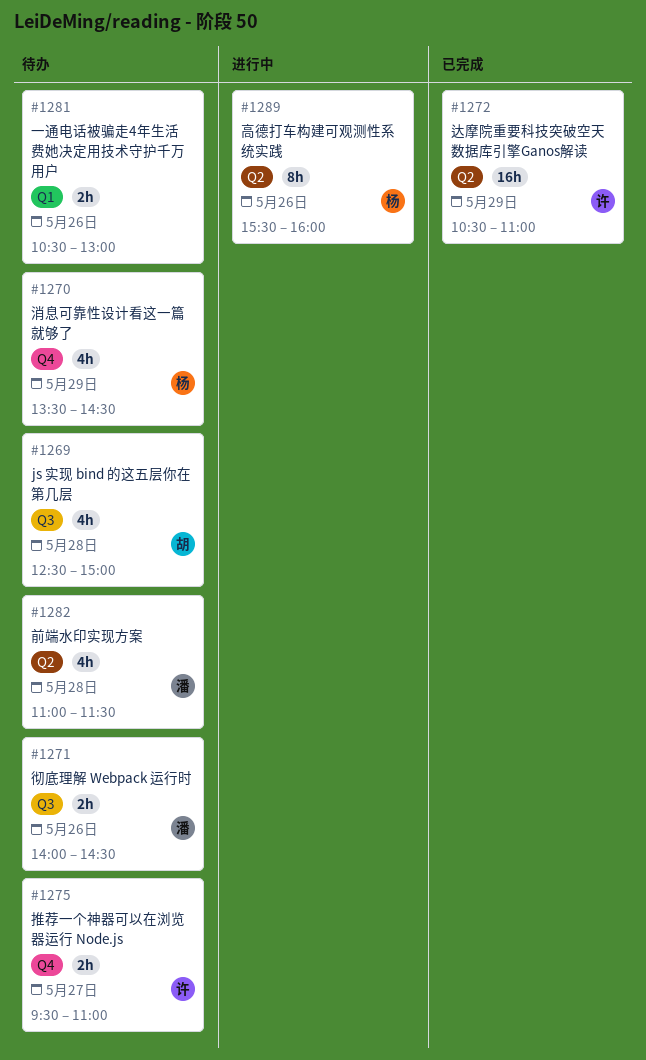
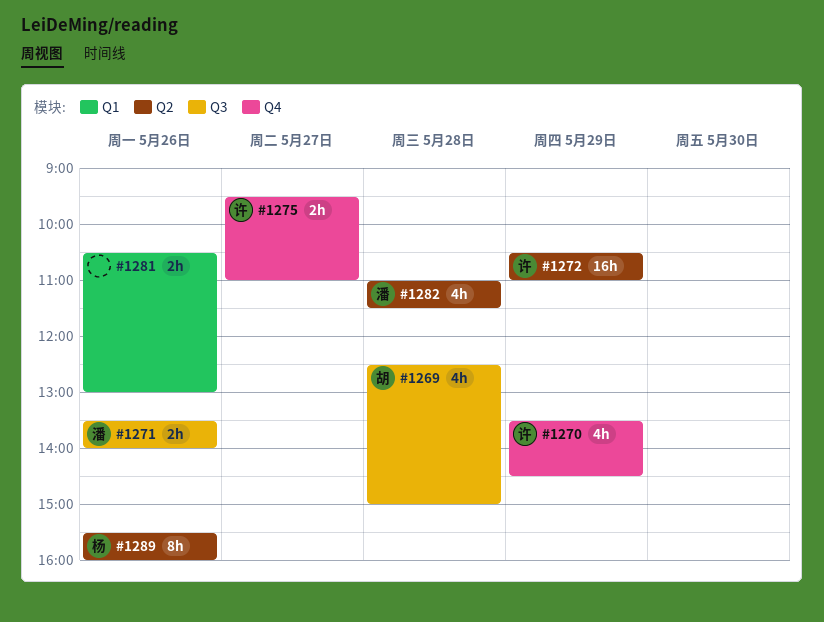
#1270, owner: 杨 -> 许
#1271, begins: 14:00 -> 13:30
#1271, ends: 14:30 -> 14:00

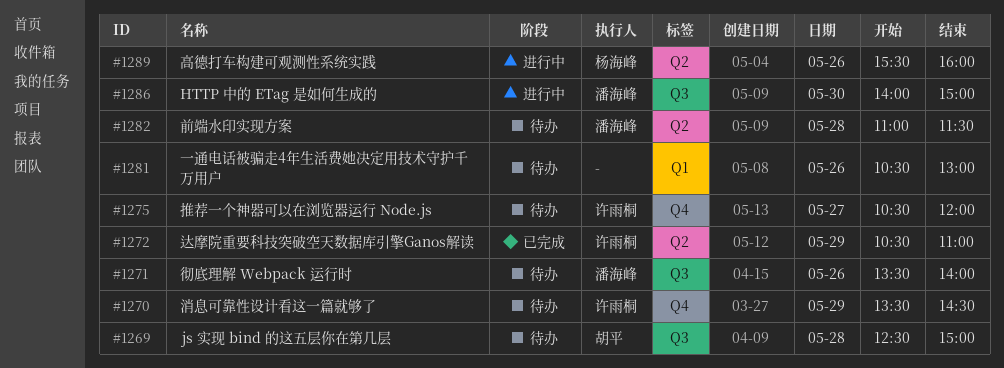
#1275, begins: 09:30 -> 10:30
#1275, ends: 11:00 -> 12:00
#1286: none -> present

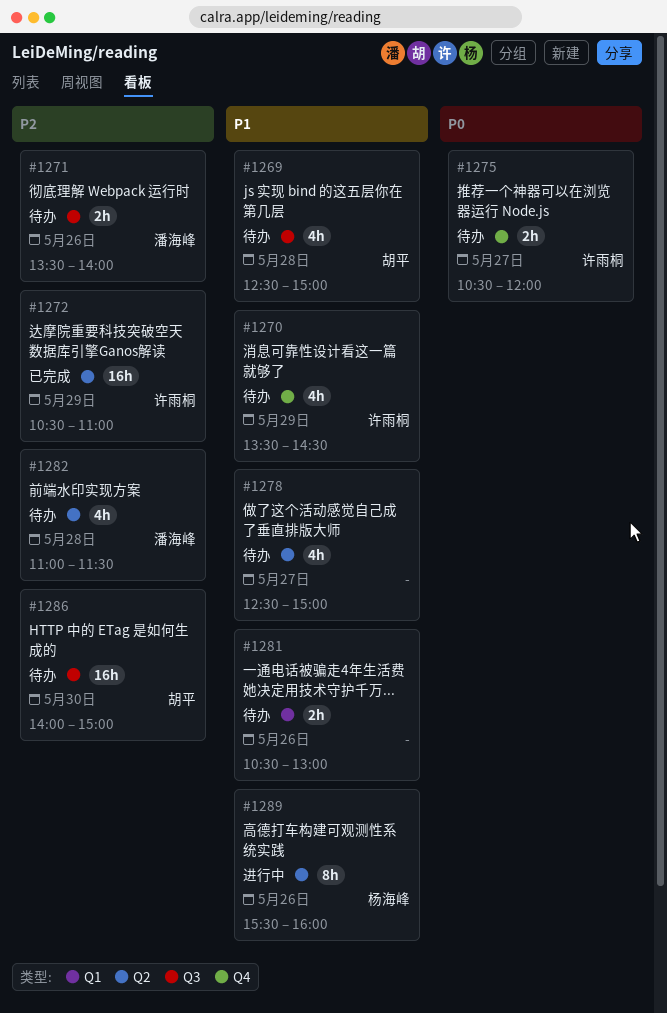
#1278: none -> present
#1286, status: 进行中 -> 待办
#1286, owner: 潘海峰 -> 胡平

